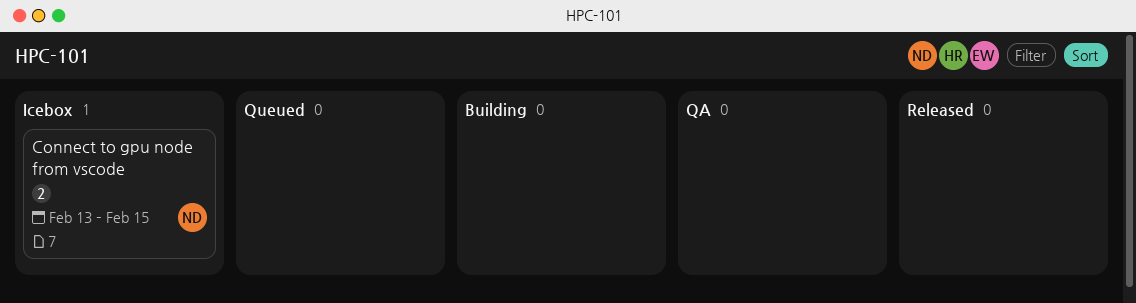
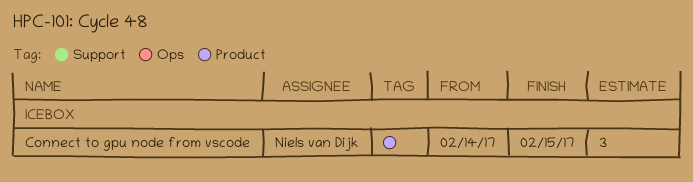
Connect to gpu node from vscode, estimate: 2 -> 3
Connect to gpu node from vscode, start: Feb 13 -> Feb 14

